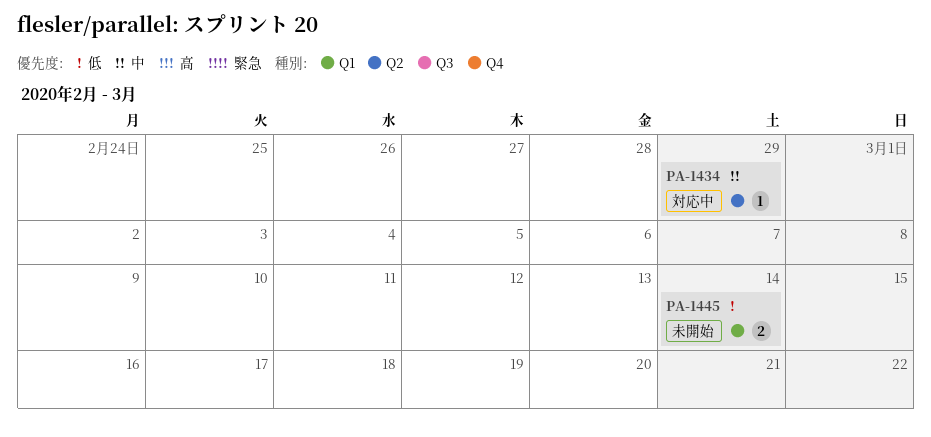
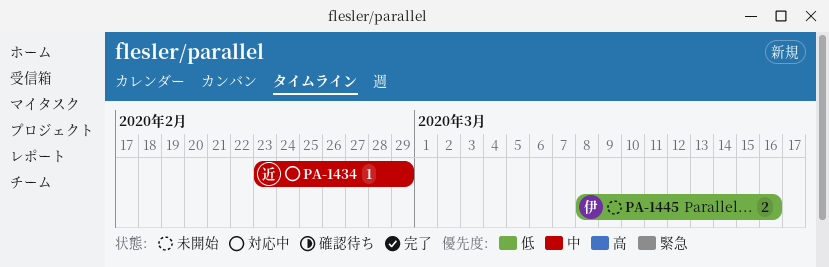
PA-1445, due: Mar 14 -> Mar 16

